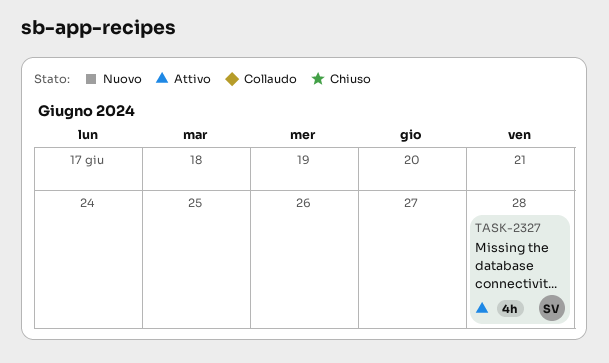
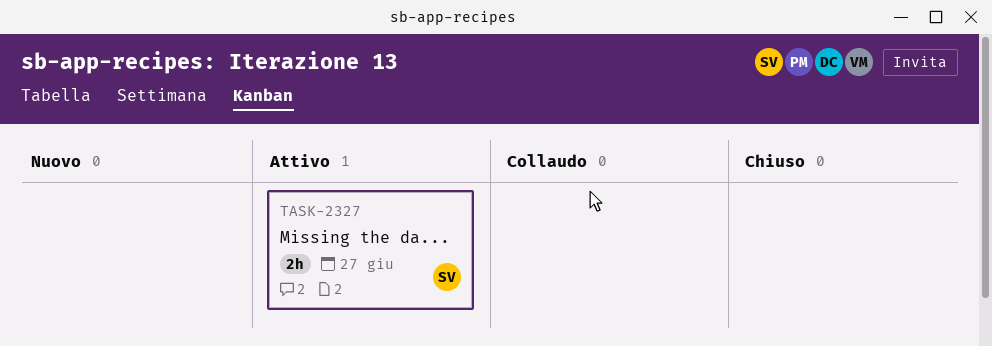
TASK-2327, estimate: 4h -> 2h
TASK-2327, due: Jun 28 -> Jun 27

